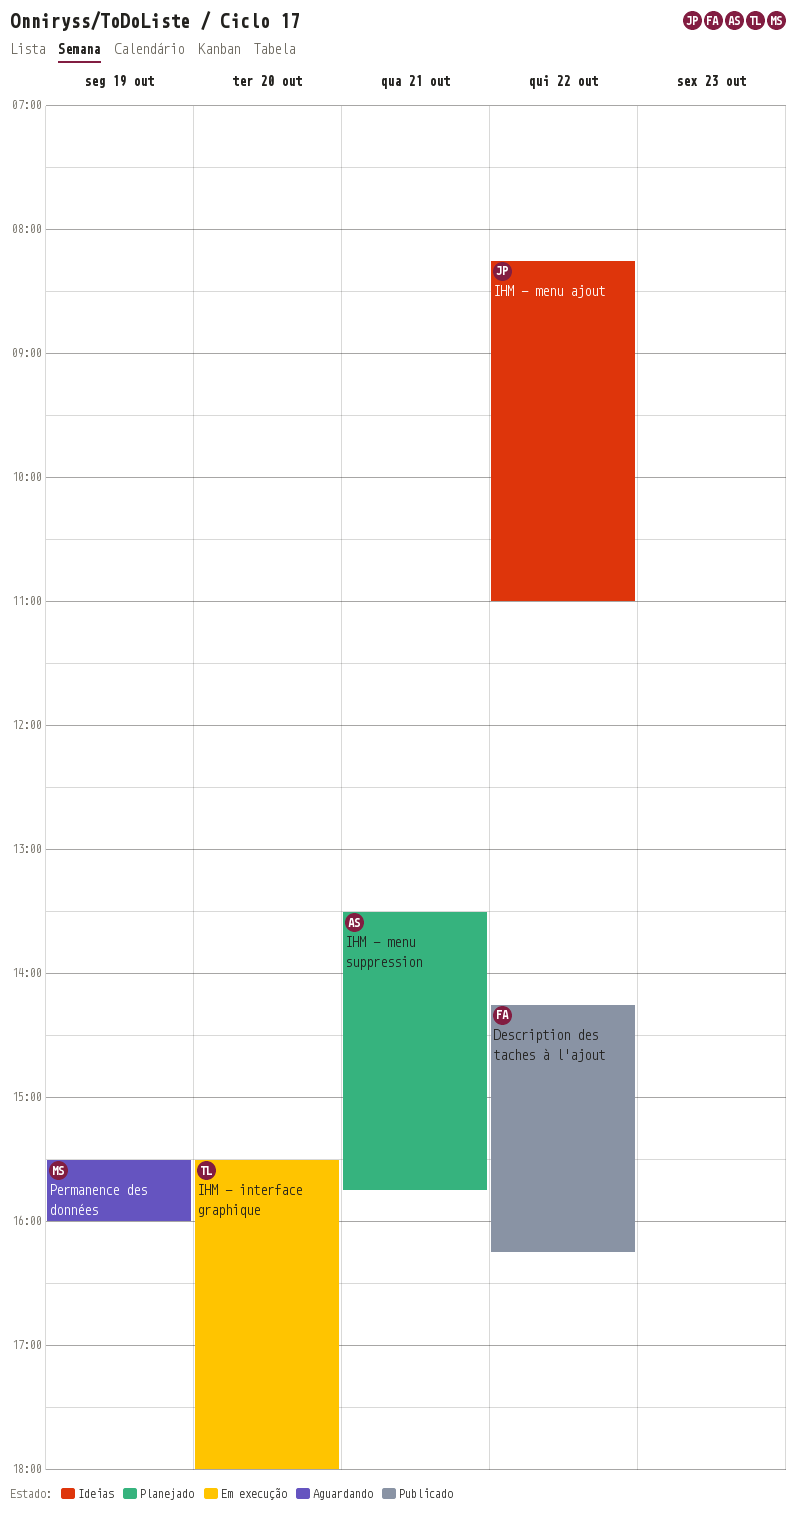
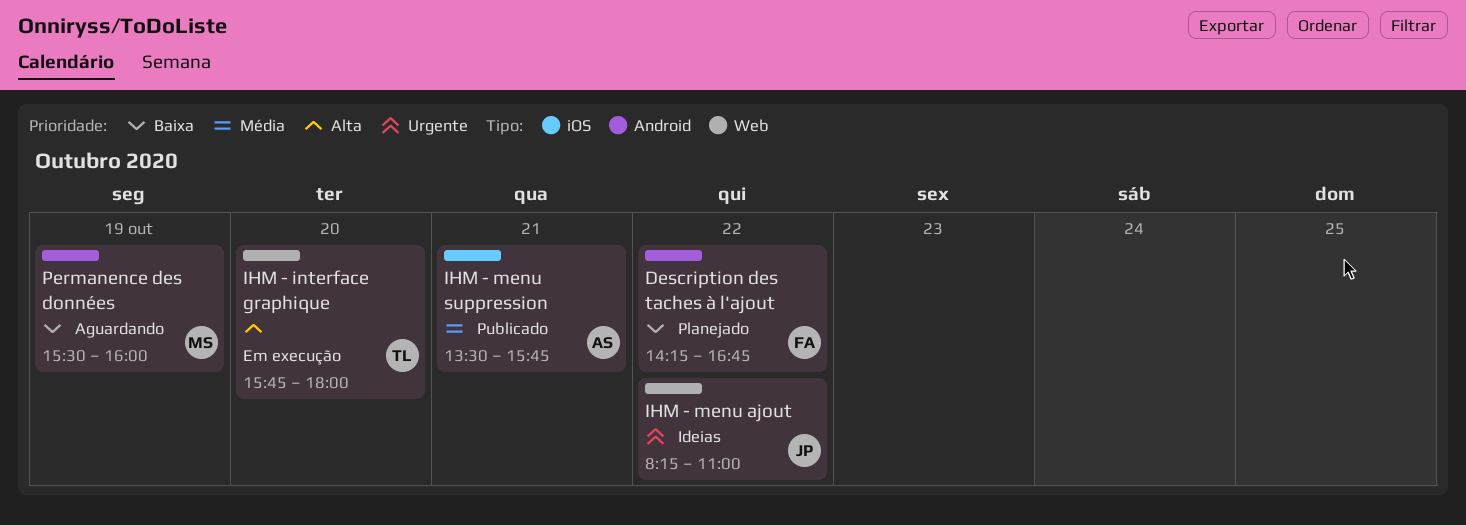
Description des taches à l'ajout, status: Publicado -> Planejado
Description des taches à l'ajout, ends: 16:15 -> 16:45
IHM - interface graphique, begins: 15:30 -> 15:45
IHM - menu suppression, status: Planejado -> Publicado

